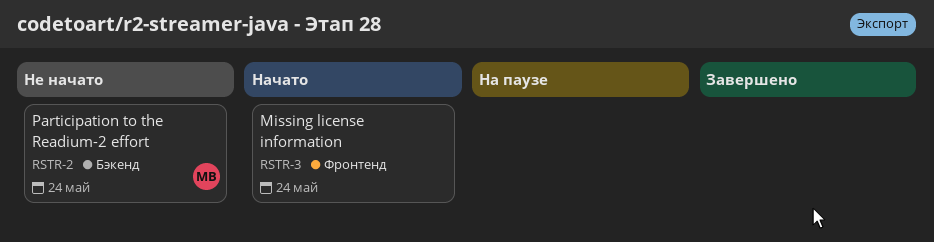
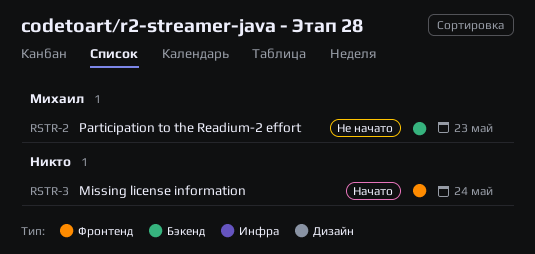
RSTR-2, due: May 24 -> May 23

